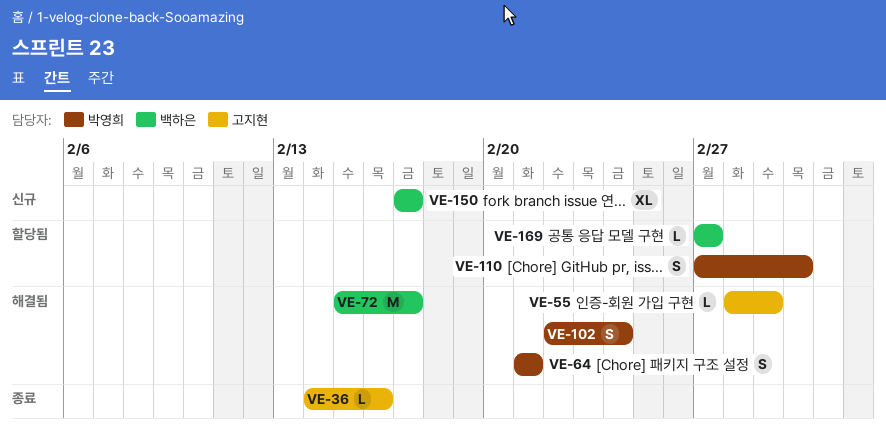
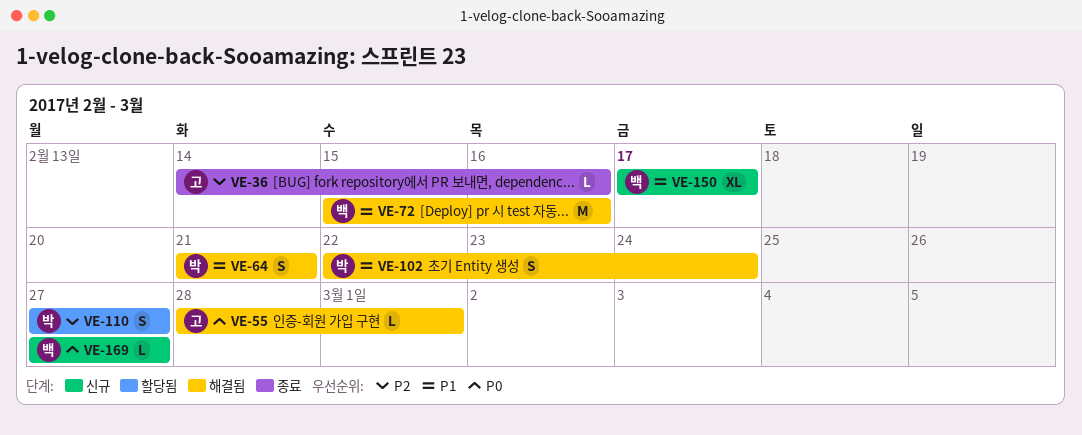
VE-72, due: Feb 17 -> Feb 16
VE-110, due: Mar 2 -> Feb 27
VE-169, status: 할당됨 -> 신규

